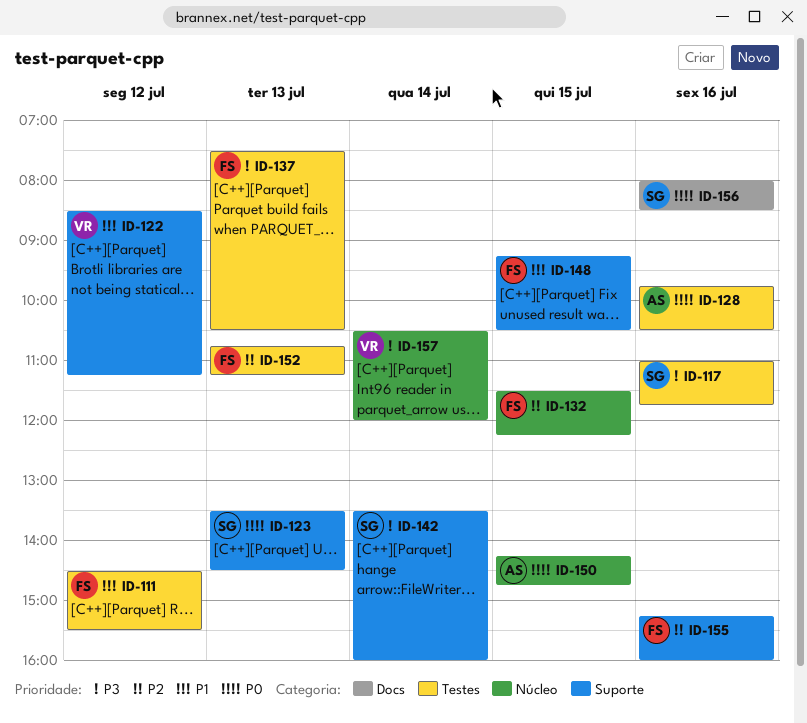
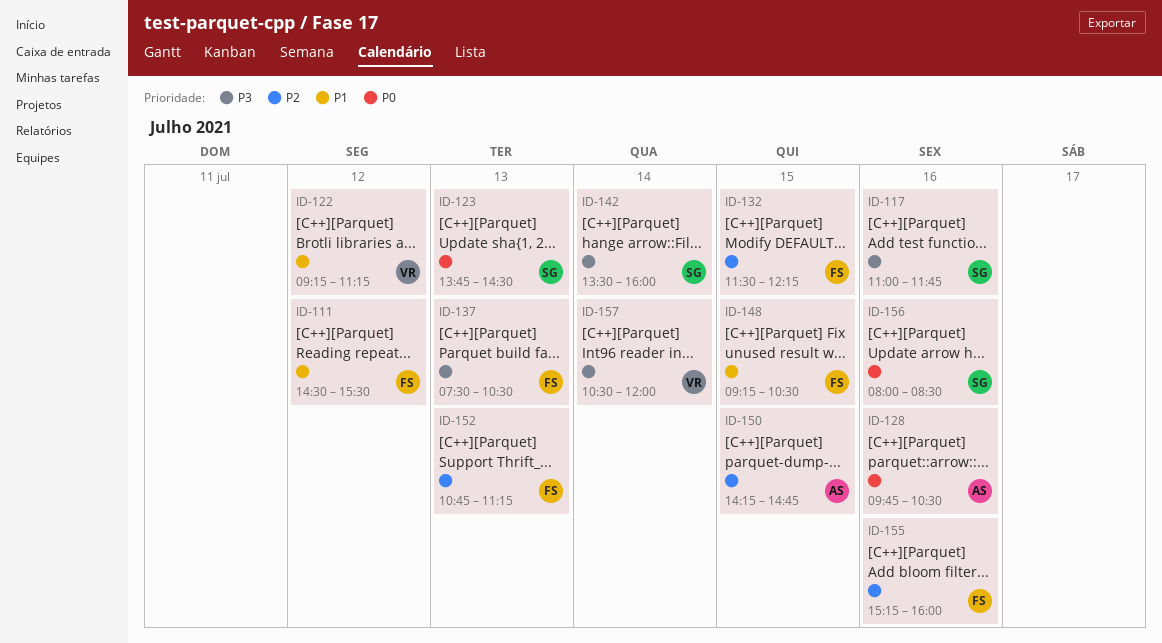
ID-122, begins: 08:30 -> 09:15
ID-123, begins: 13:30 -> 13:45
ID-150, priority: P0 -> P2

